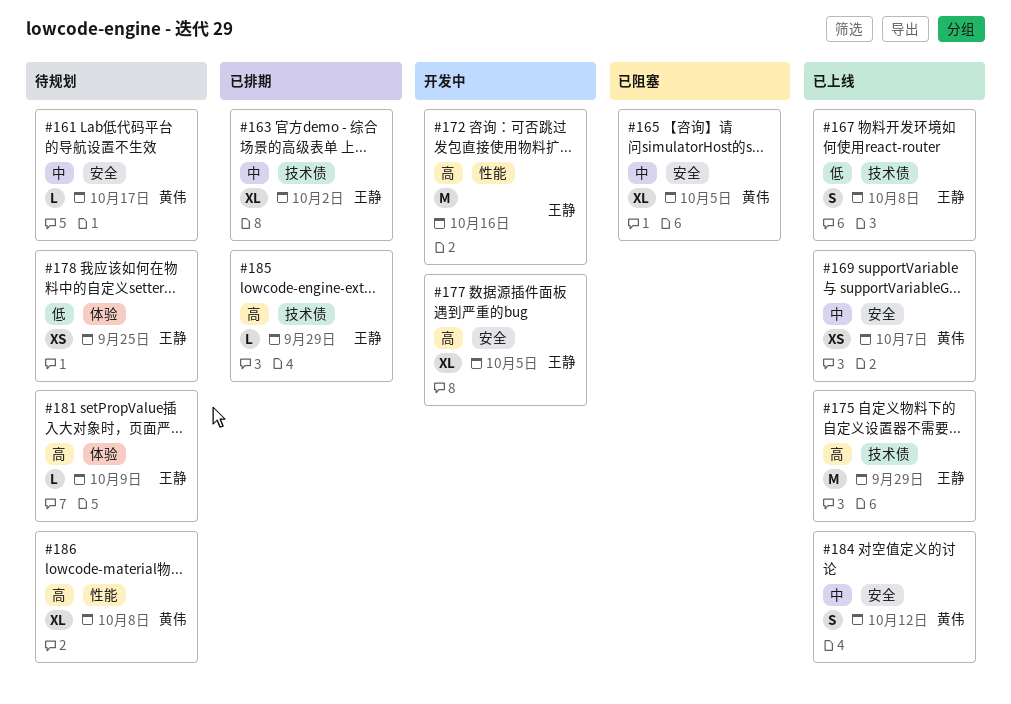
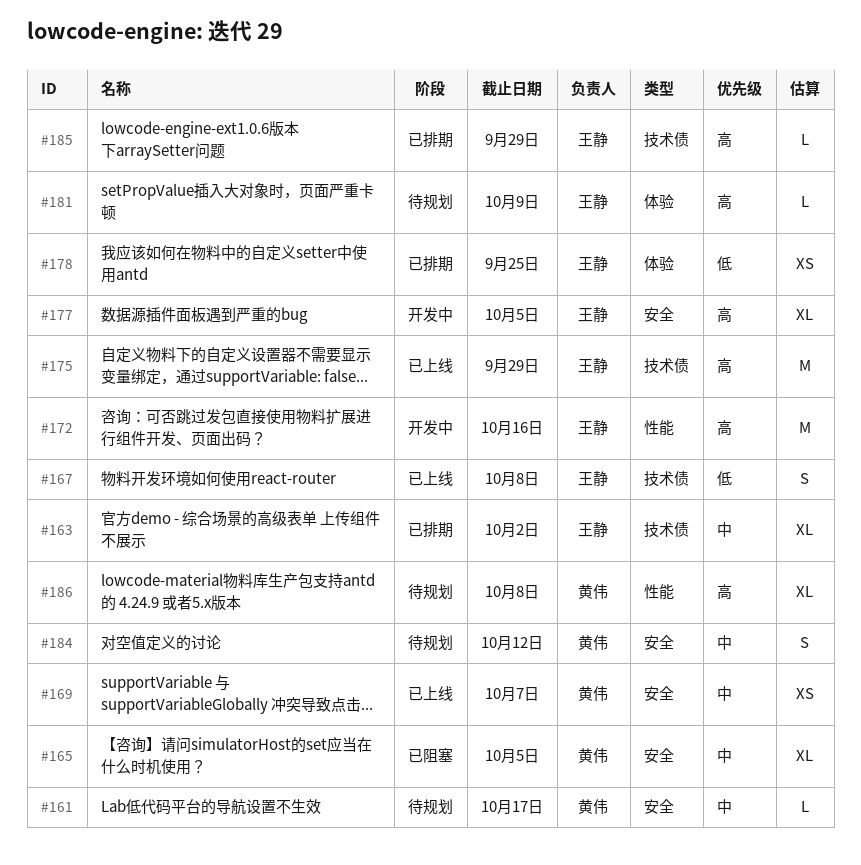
#178, status: 待规划 -> 已排期
#184, status: 已上线 -> 待规划

